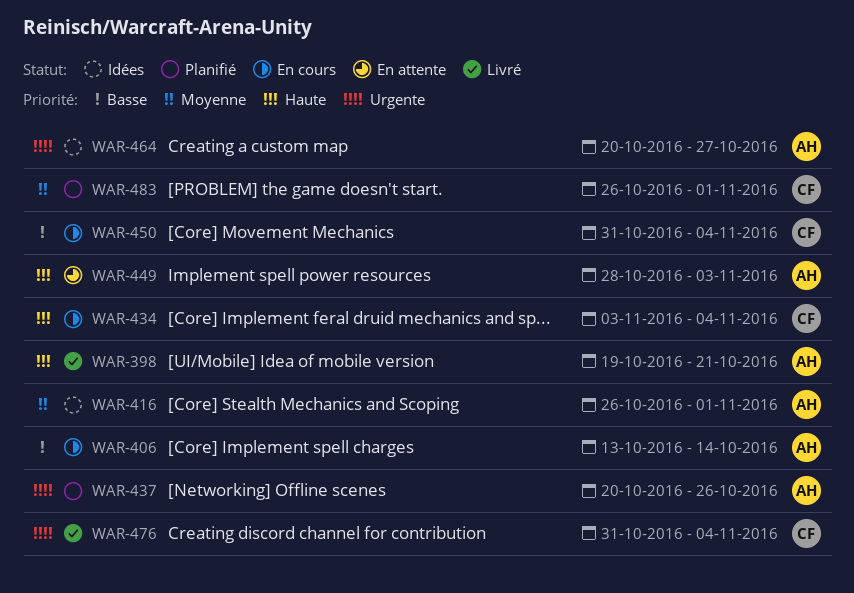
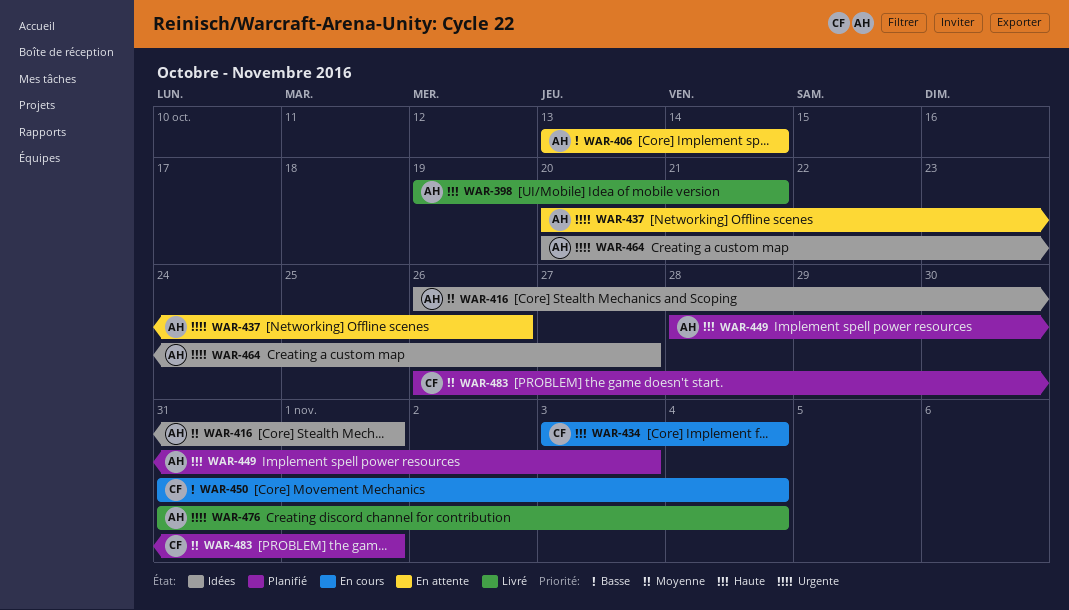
WAR-406, status: En cours -> En attente
WAR-437, status: Planifié -> En attente
WAR-449, status: En attente -> Planifié
WAR-476, owner: CF -> AH

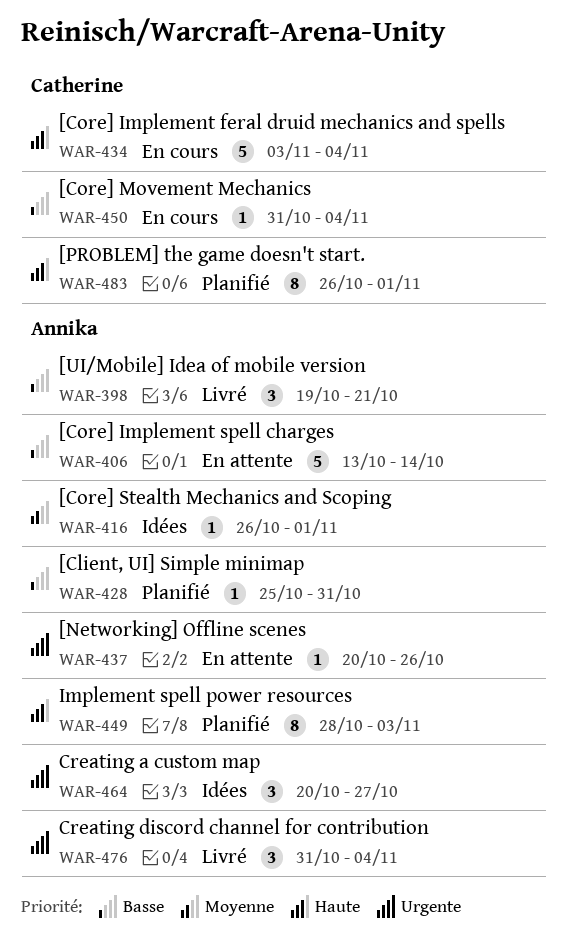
WAR-398, priority: Haute -> Basse
WAR-428: none -> present
WAR-483, priority: Moyenne -> Haute

